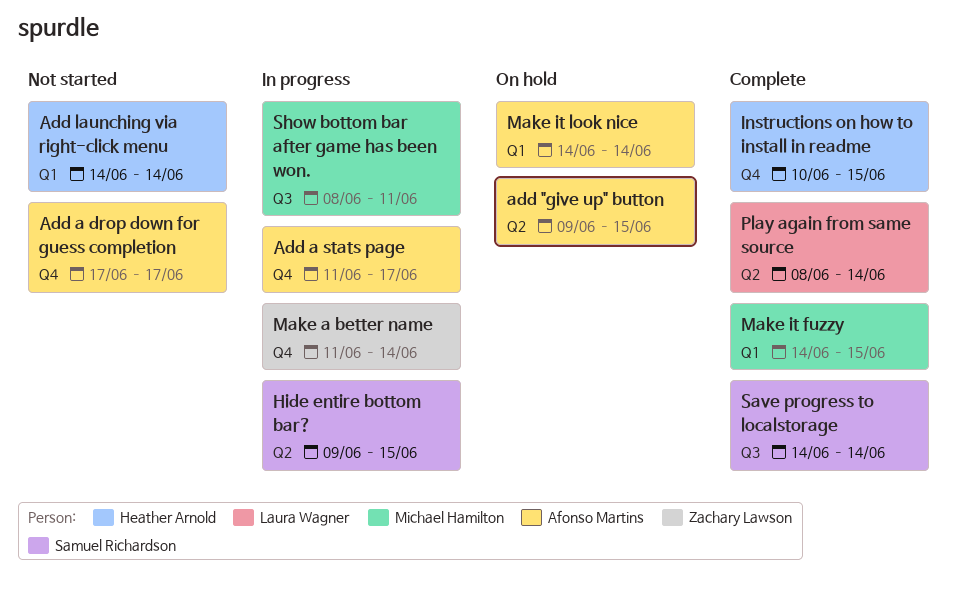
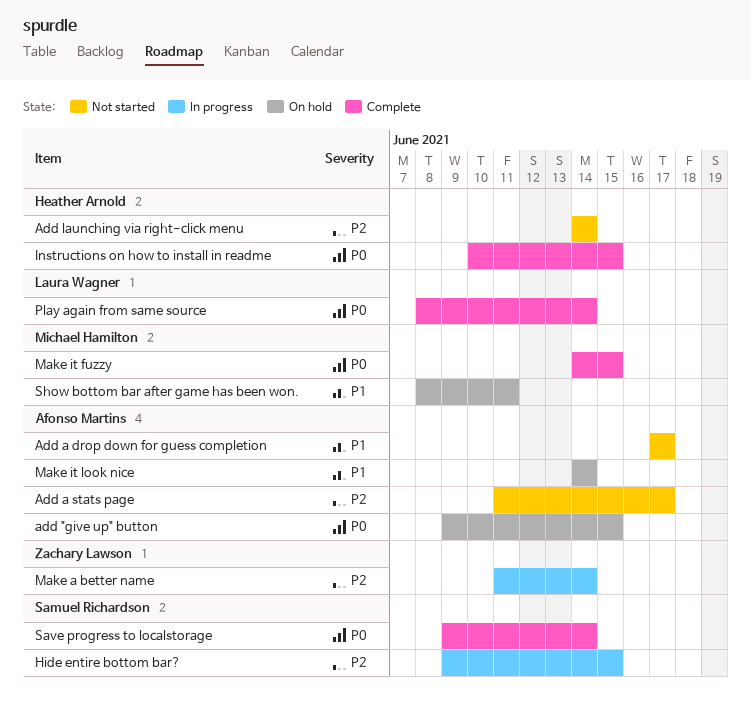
Add a stats page, status: In progress -> Not started
Save progress to localstorage, start: Jun 14 -> Jun 9
Show bottom bar after game has been won., status: In progress -> On hold

